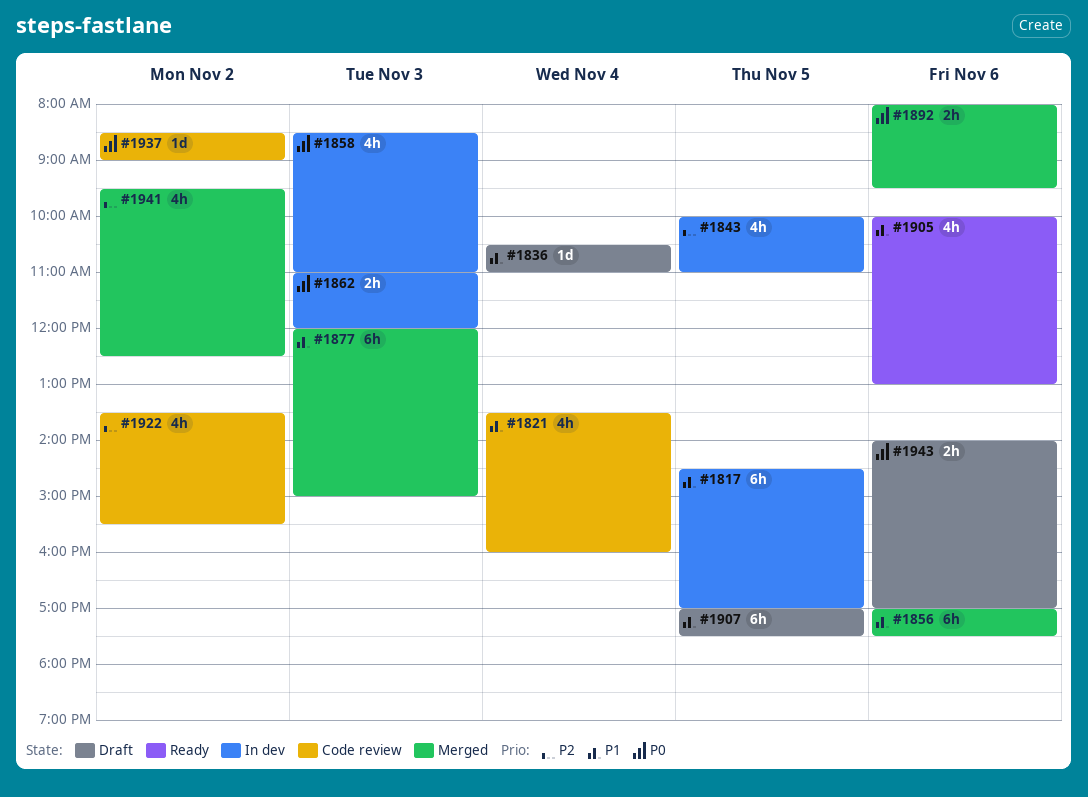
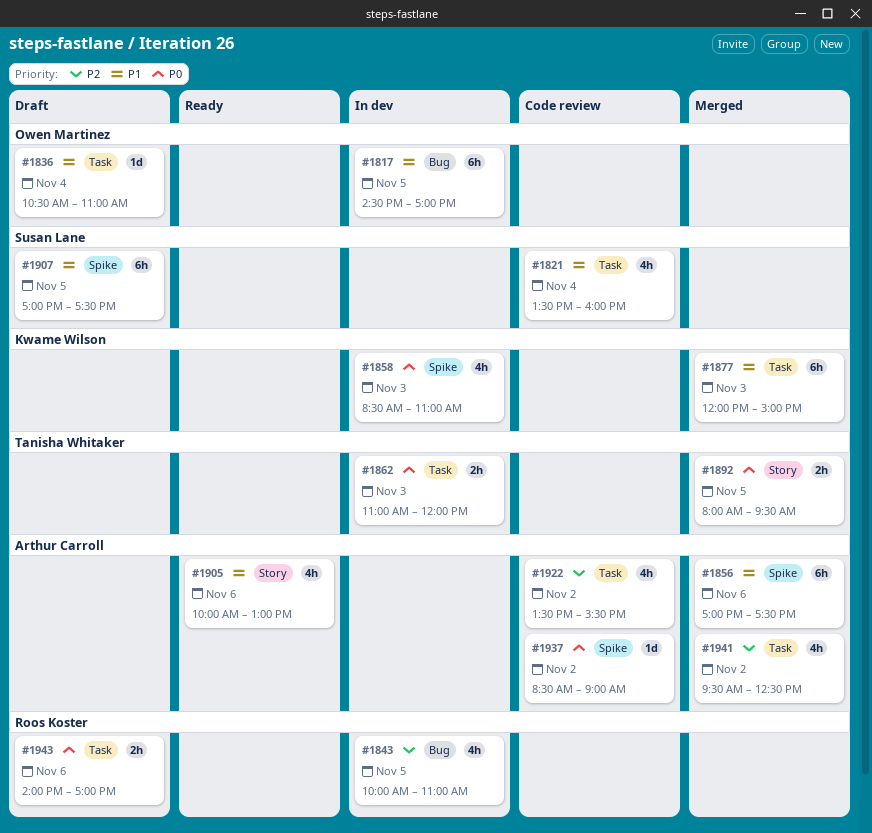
#1892, day: Nov 6 -> Nov 5

